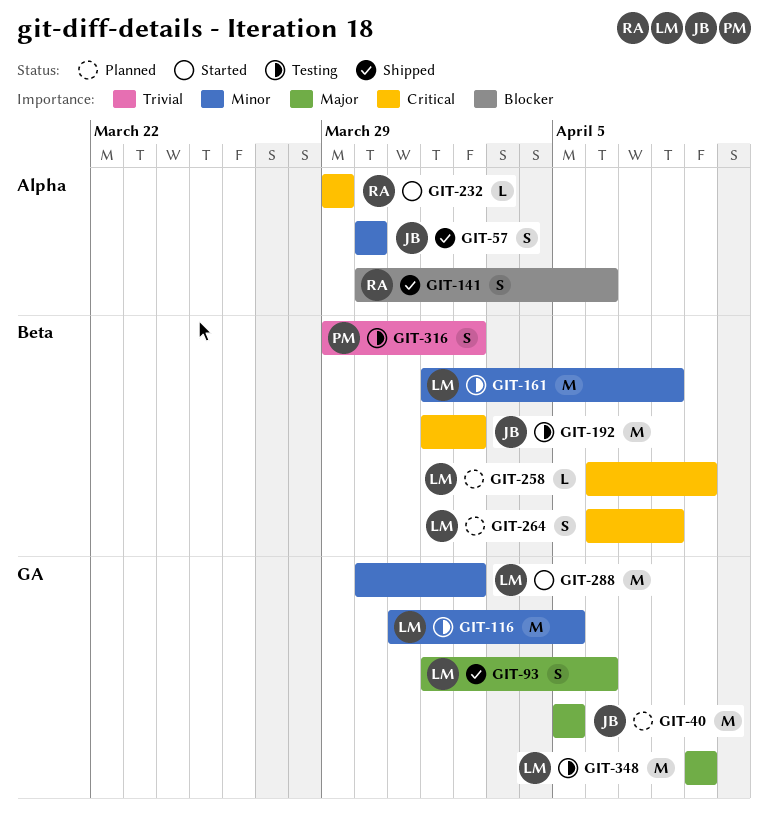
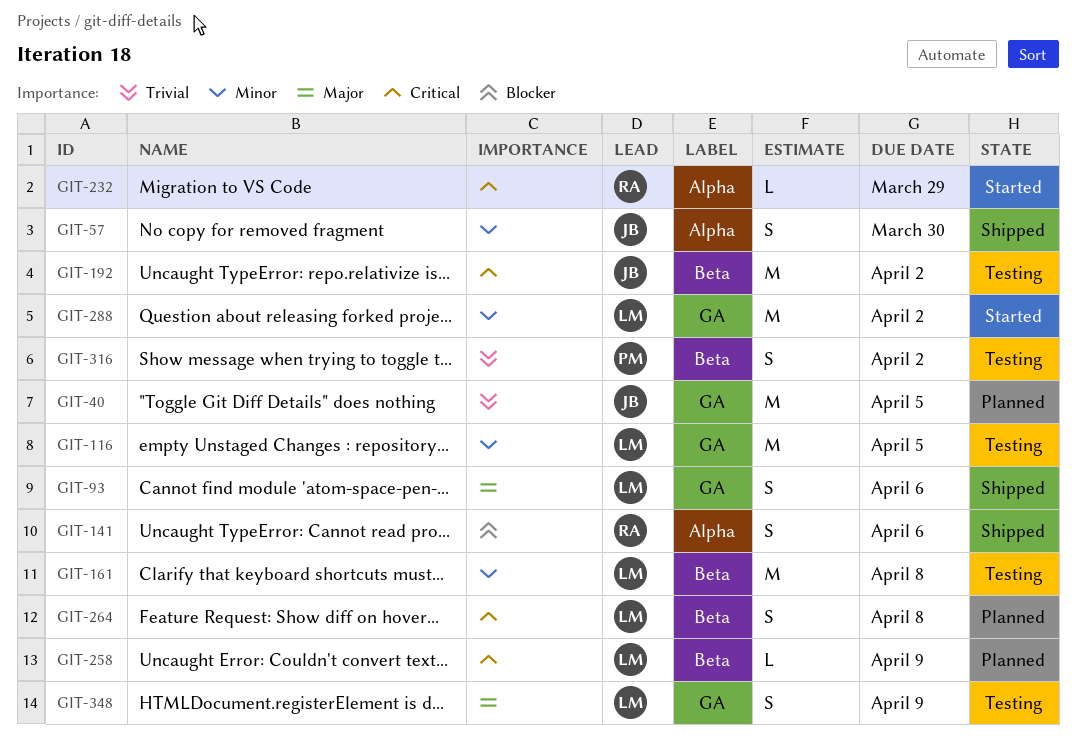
GIT-40, priority: Major -> Trivial
GIT-348, estimate: M -> S

